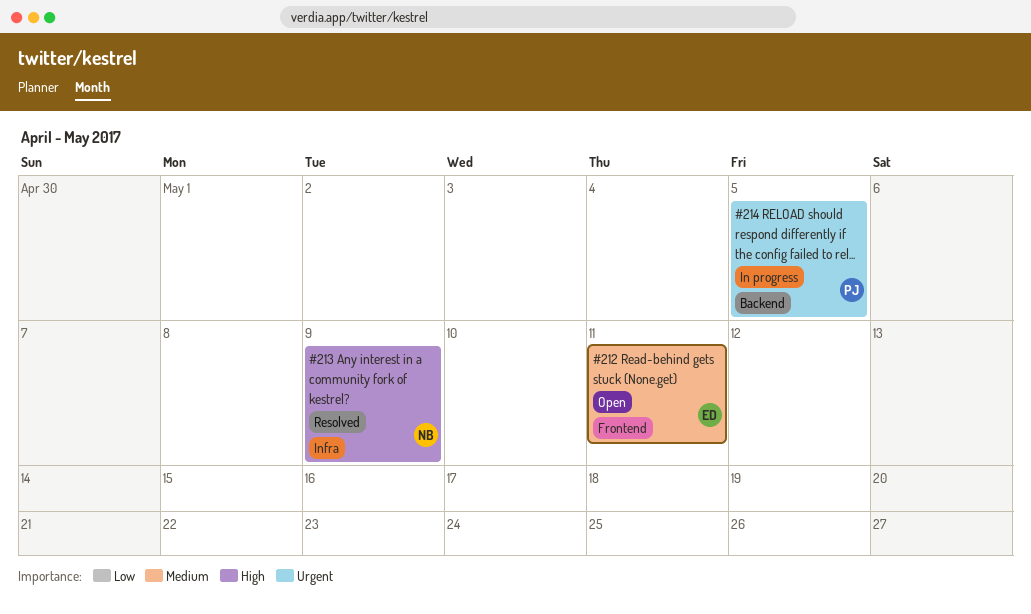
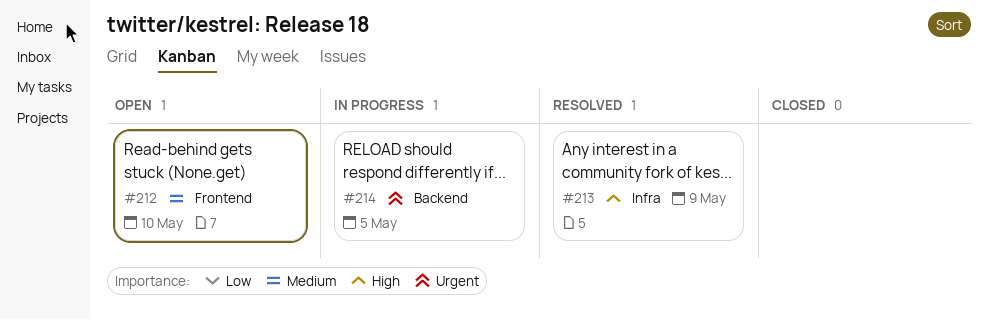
#212, due: May 11 -> May 10

